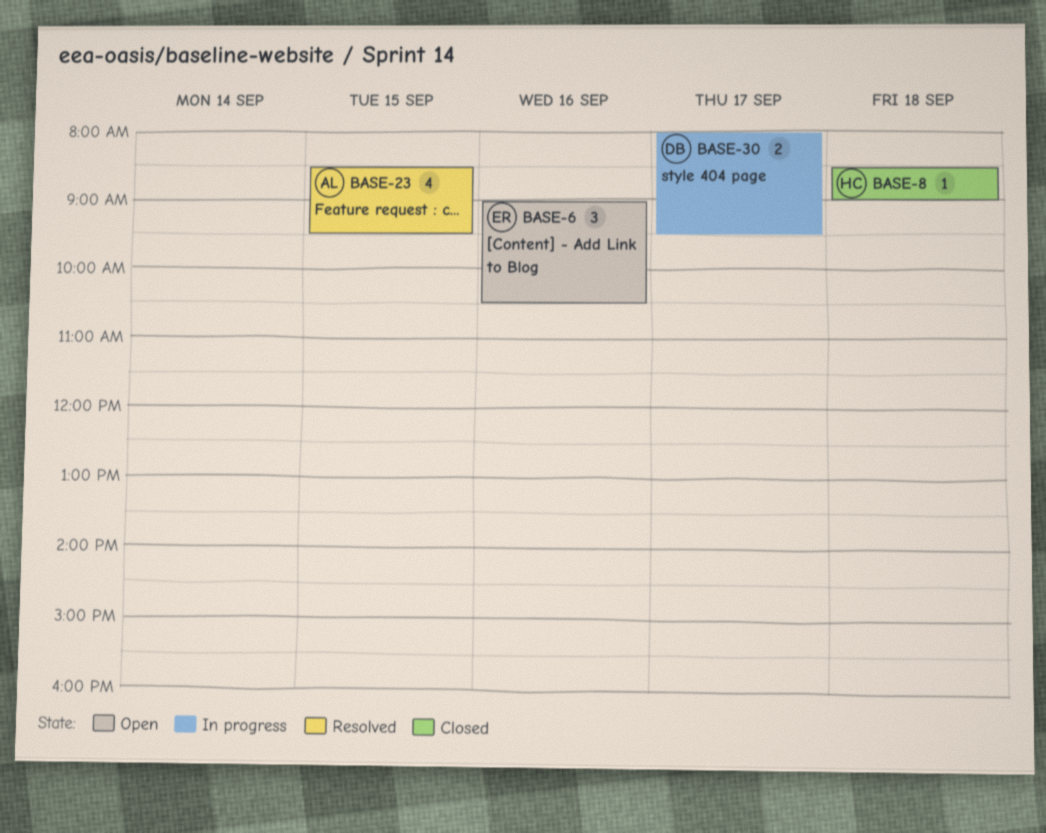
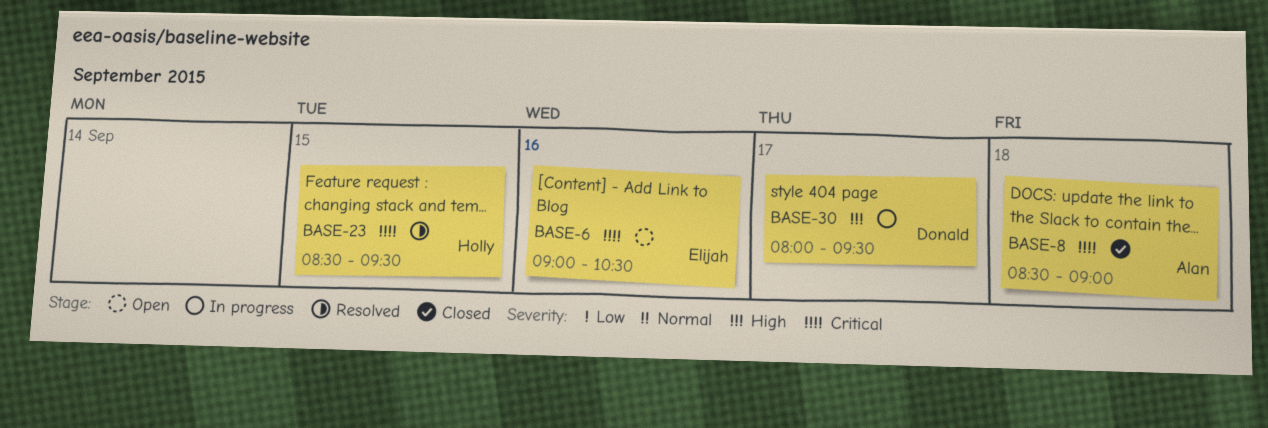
BASE-8, owner: Holly -> Alan
BASE-23, owner: Alan -> Holly

